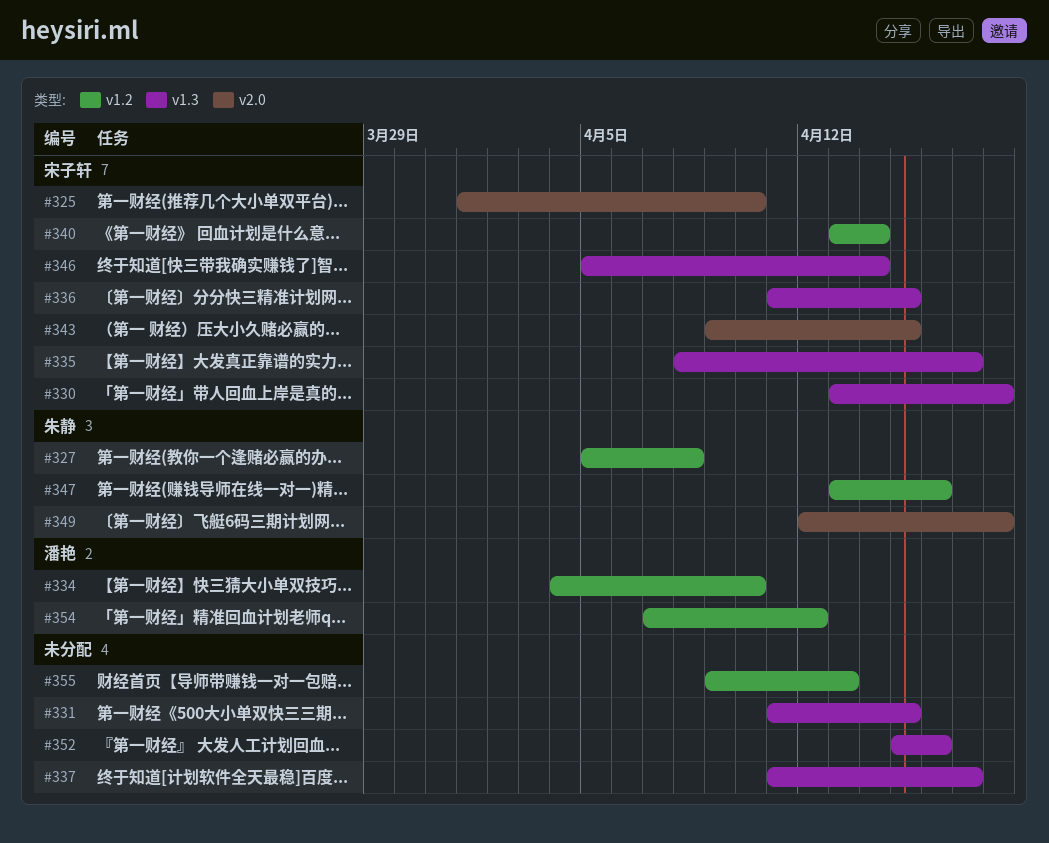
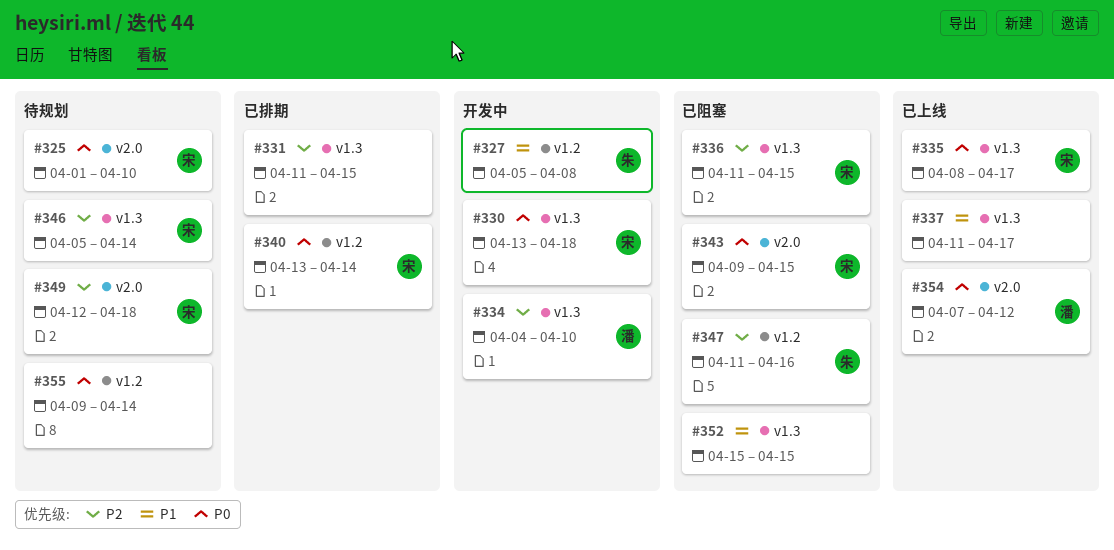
#334, label: v1.2 -> v1.3
#347, start: Apr 13 -> Apr 11
#349, owner: 朱静 -> 宋子轩
#352, due: Apr 16 -> Apr 15
#354, label: v1.2 -> v2.0
#355, due: Apr 13 -> Apr 14

